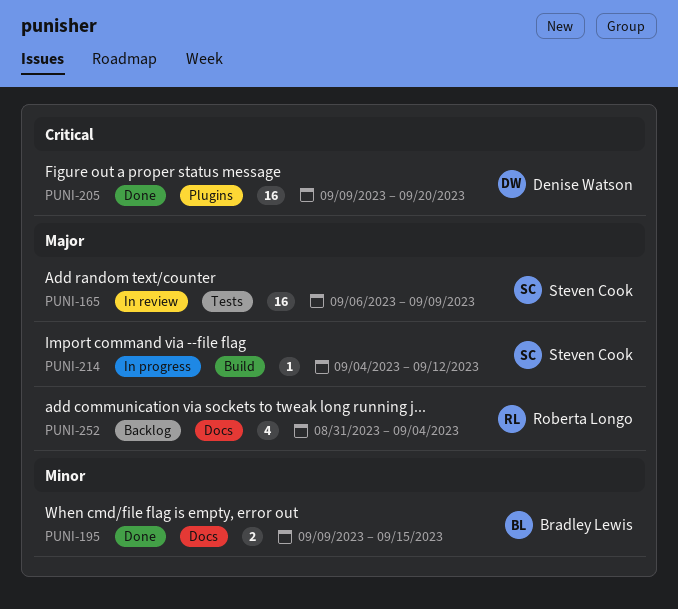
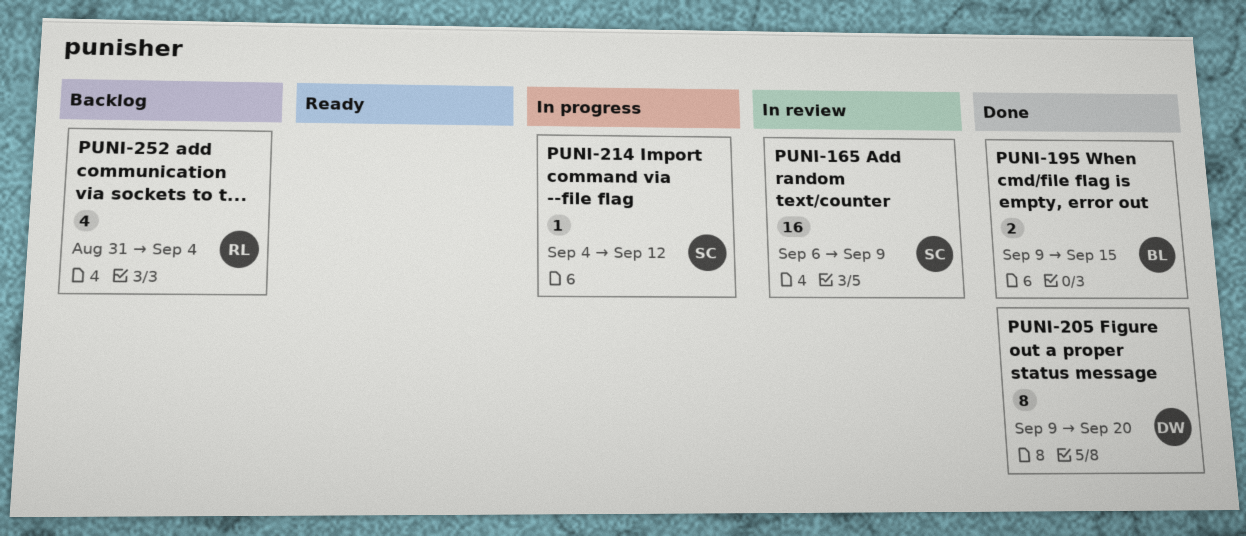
PUNI-205, estimate: 16 -> 8

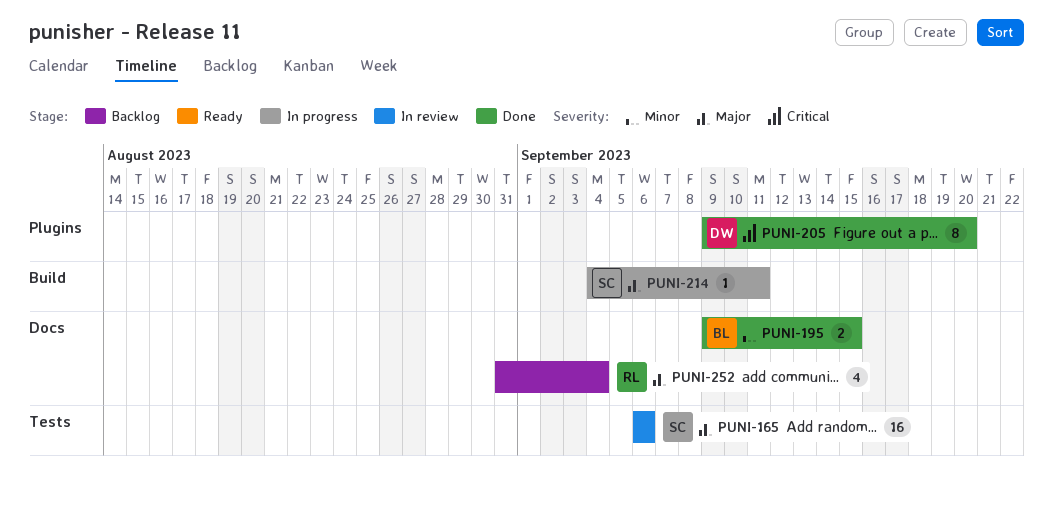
PUNI-165, due: Sep 9 -> Sep 6
PUNI-214, due: Sep 12 -> Sep 11

